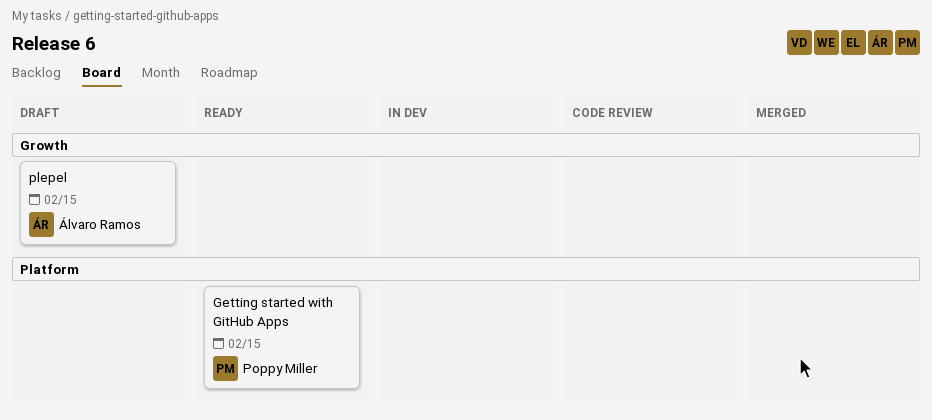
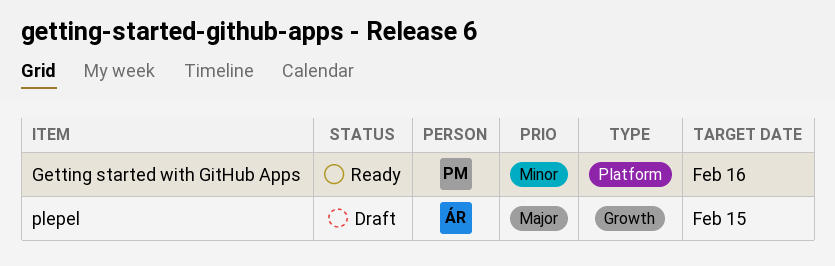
Getting started with GitHub Apps, due: Feb 15 -> Feb 16

